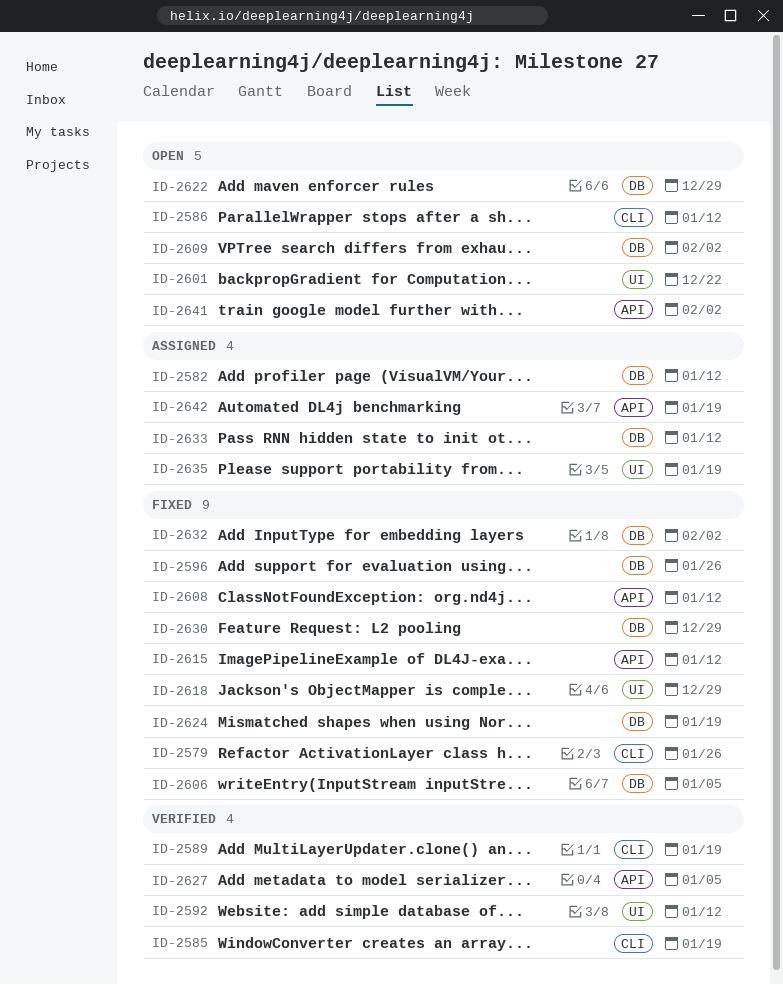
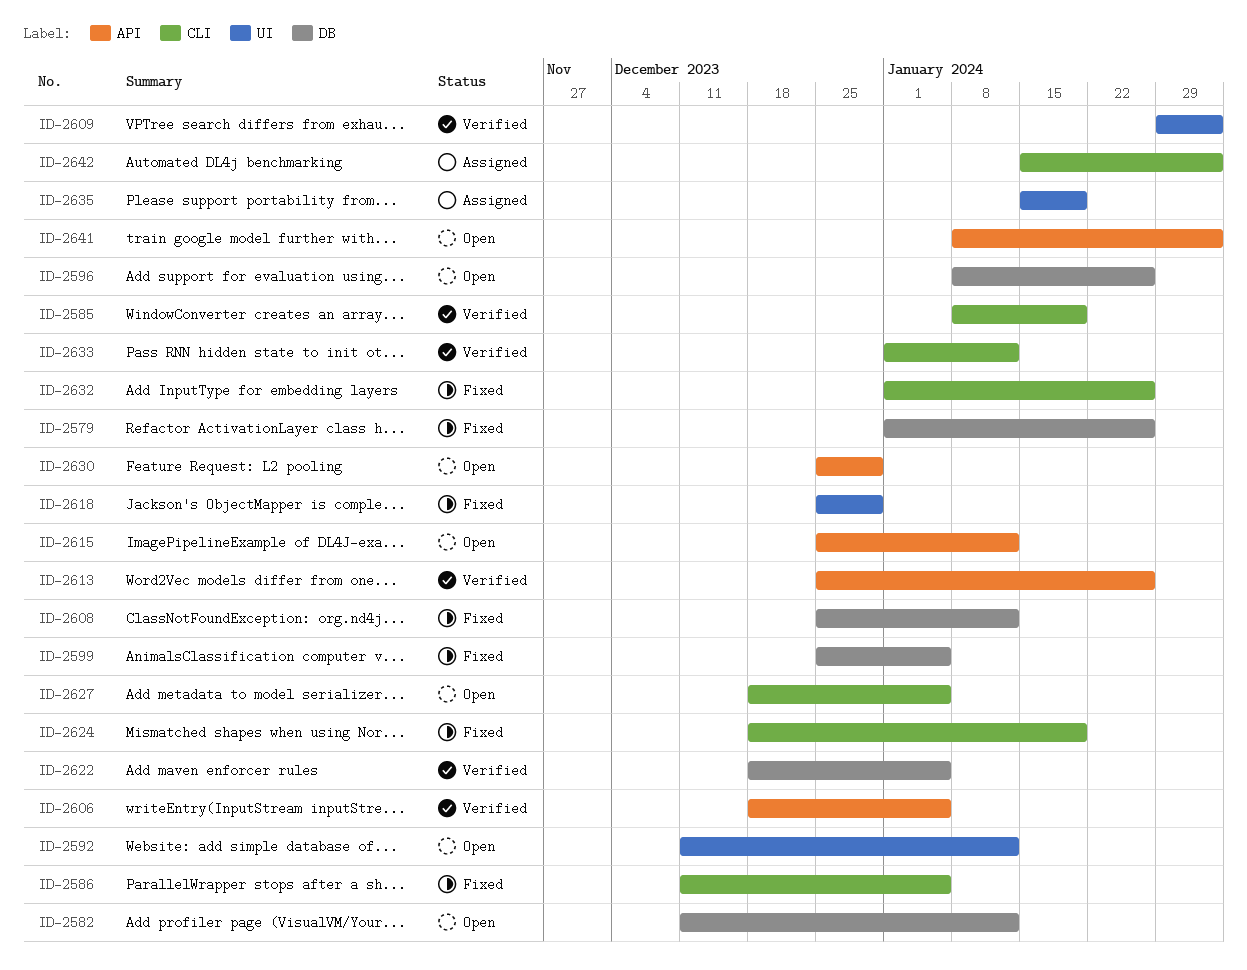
ID-2579, label: CLI -> DB
ID-2582, status: Assigned -> Open
ID-2586, status: Open -> Fixed
ID-2586, due: Jan 12 -> Jan 5
ID-2589: present -> none
ID-2592, status: Verified -> Open
ID-2596, status: Fixed -> Open
ID-2599: none -> present
ID-2601: present -> none
ID-2606, status: Fixed -> Verified
ID-2606, label: DB -> API
ID-2608, label: API -> DB
ID-2609, status: Open -> Verified
ID-2609, label: DB -> UI
ID-2613: none -> present
ID-2615, status: Fixed -> Open
ID-2622, status: Open -> Verified
ID-2622, due: Dec 29 -> Jan 5
ID-2624, label: DB -> CLI
ID-2627, status: Verified -> Open
ID-2627, label: API -> CLI
ID-2630, status: Fixed -> Open
ID-2630, label: DB -> API
ID-2632, label: DB -> CLI
ID-2632, due: Feb 2 -> Jan 26
ID-2633, status: Assigned -> Verified
ID-2633, label: DB -> CLI
ID-2642, label: API -> CLI
ID-2642, due: Jan 19 -> Feb 2

